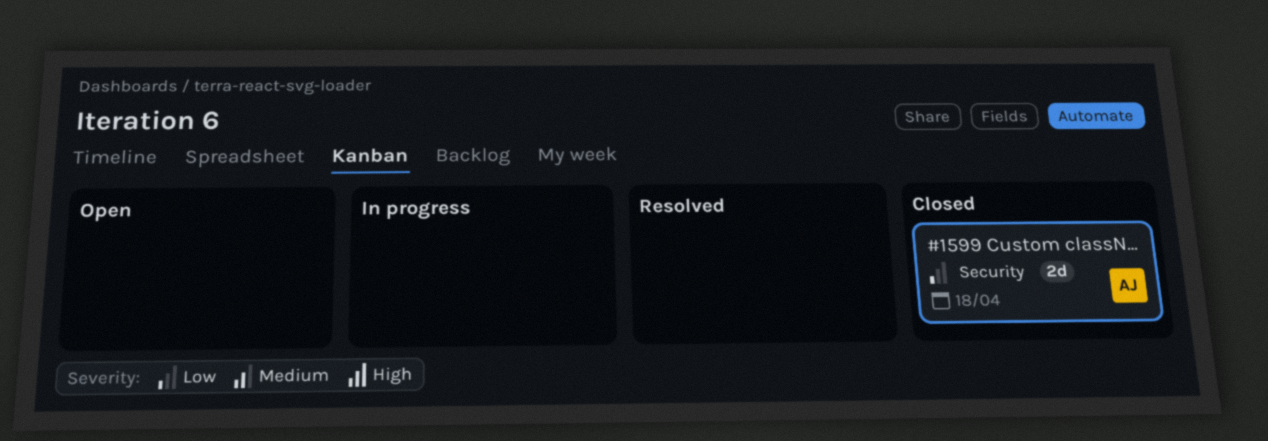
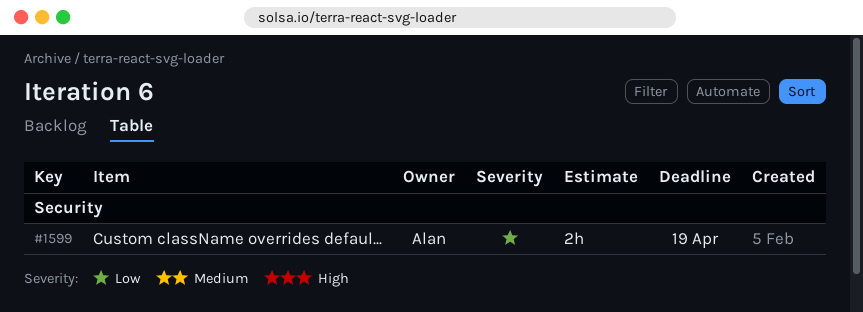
#1599, estimate: 2d -> 2h
#1599, due: Apr 18 -> Apr 19

